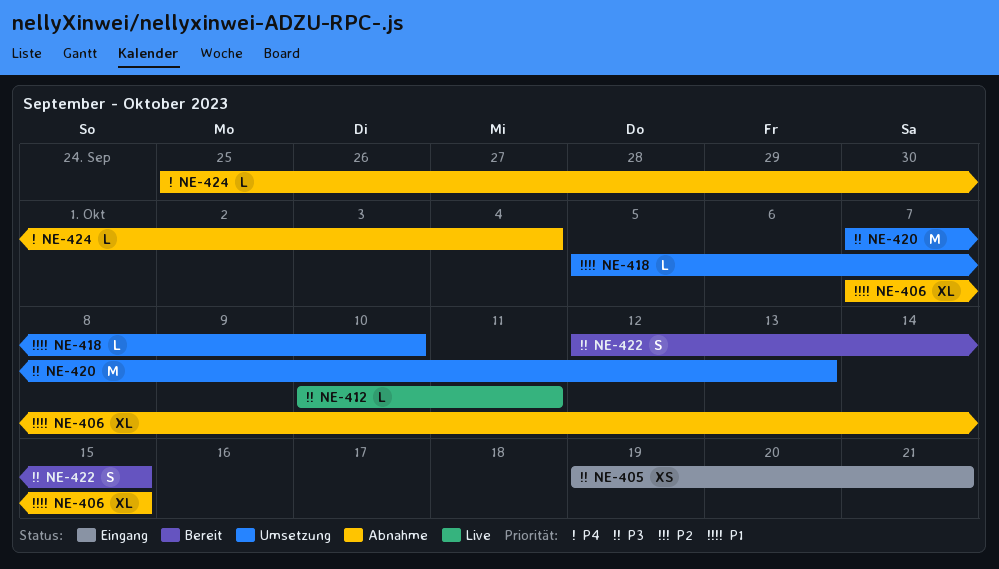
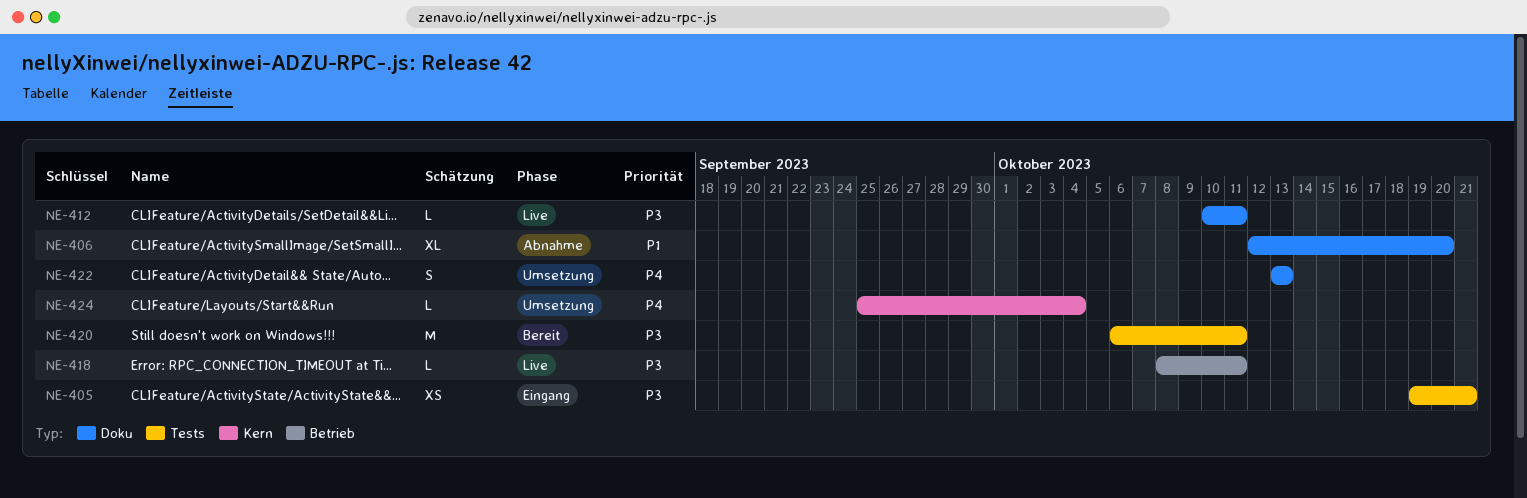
NE-406, start: Oct 7 -> Oct 12
NE-406, due: Oct 15 -> Oct 20
NE-418, status: Umsetzung -> Live
NE-418, priority: P1 -> P3
NE-418, start: Oct 5 -> Oct 8
NE-418, due: Oct 10 -> Oct 11
NE-420, status: Umsetzung -> Bereit
NE-420, start: Oct 7 -> Oct 6
NE-420, due: Oct 13 -> Oct 11
NE-422, status: Bereit -> Umsetzung
NE-422, priority: P3 -> P4
NE-422, start: Oct 12 -> Oct 13
NE-422, due: Oct 15 -> Oct 13
NE-424, status: Abnahme -> Umsetzung

